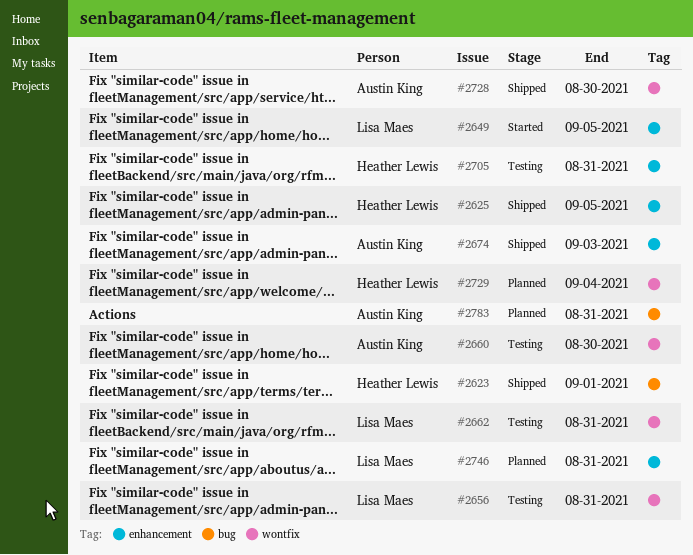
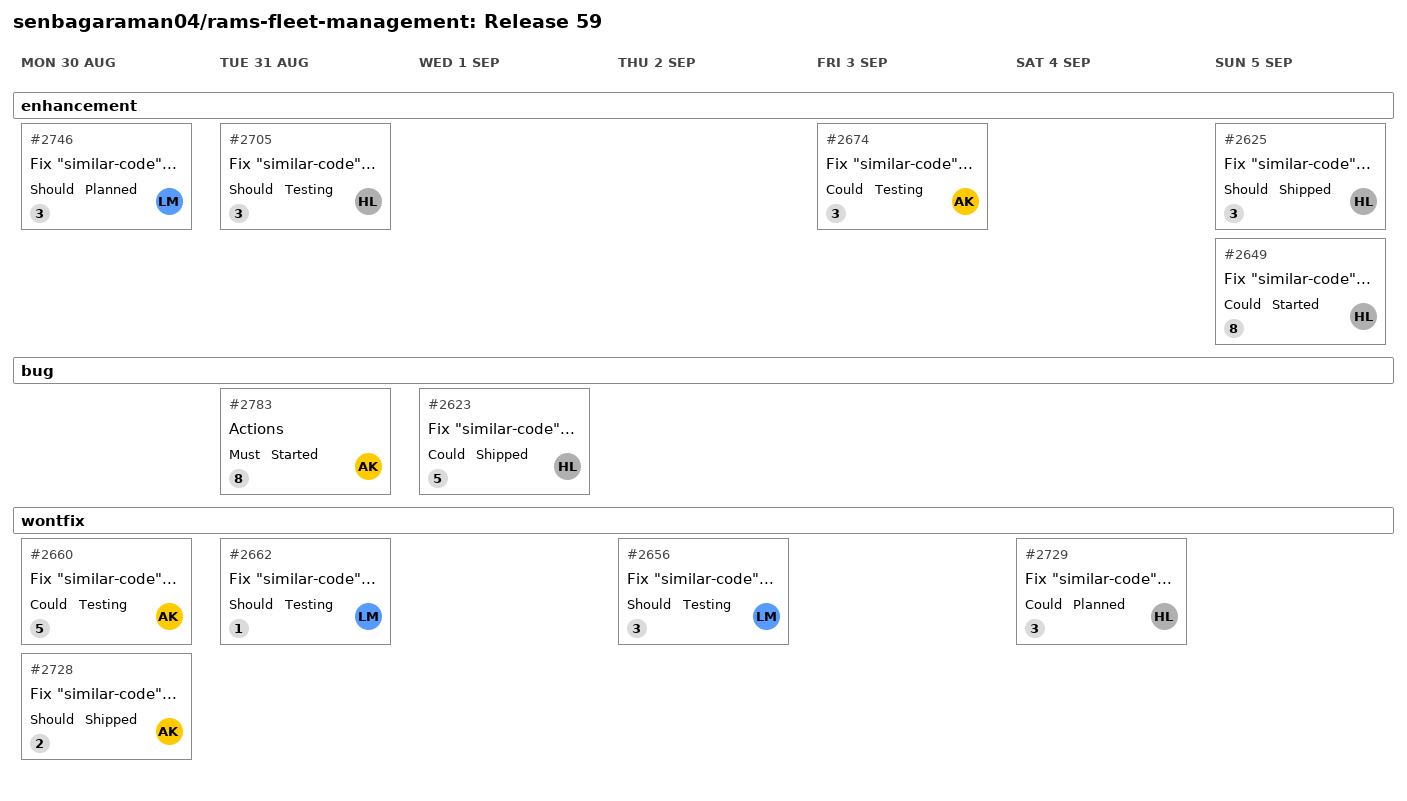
#2649, owner: Lisa Maes -> Heather Lewis
#2656, due: Aug 31 -> Sep 2
#2674, status: Shipped -> Testing
#2746, due: Aug 31 -> Aug 30
#2783, status: Planned -> Started

